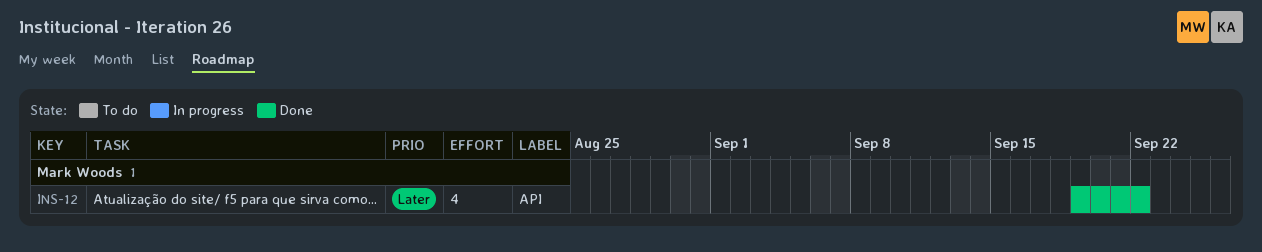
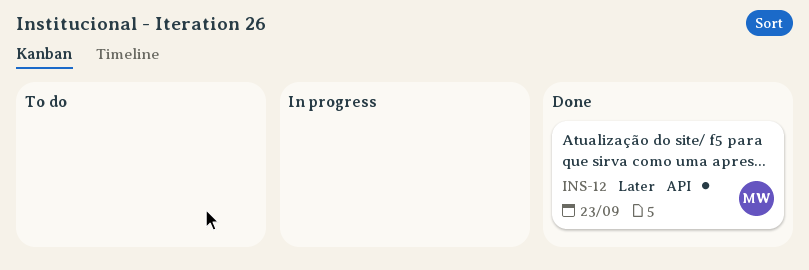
INS-12, estimate: 4 -> 1
INS-12, due: Sep 22 -> Sep 23

